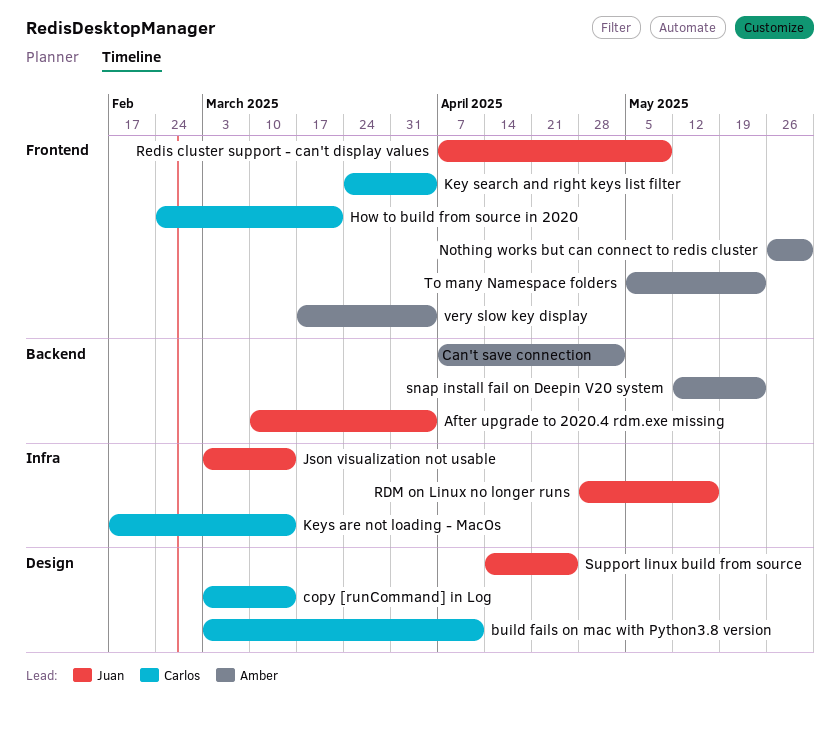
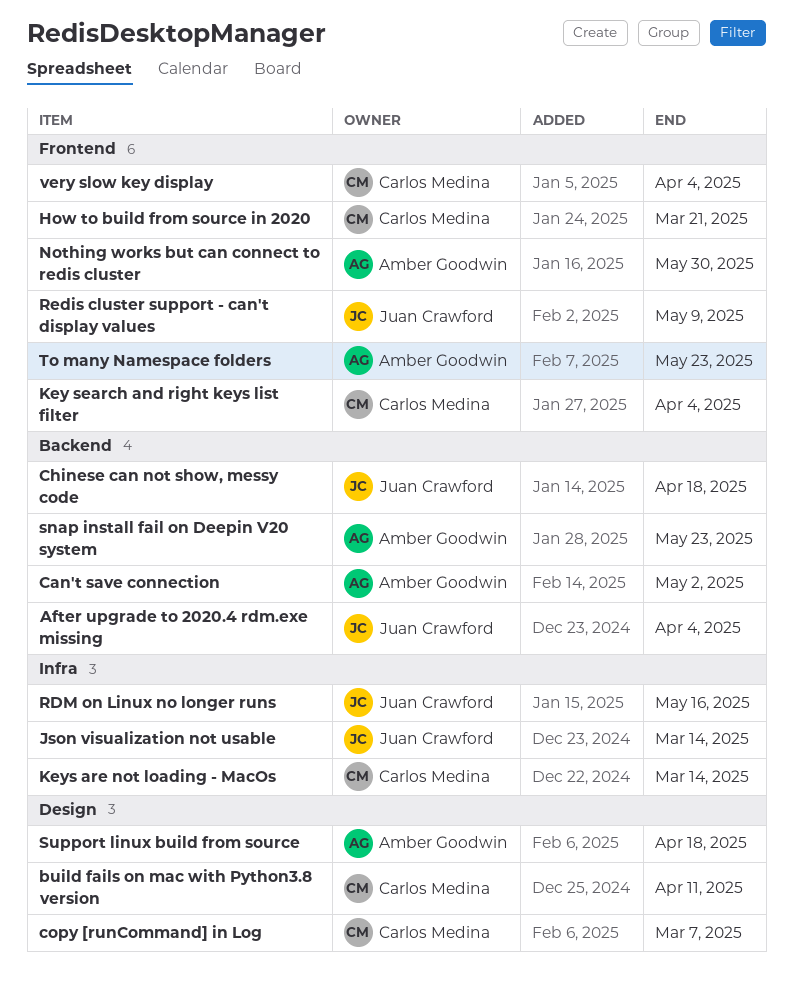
Chinese can not show, messy code: none -> present
copy [runCommand] in Log, due: Mar 14 -> Mar 7
Support linux build from source, owner: Juan Crawford -> Amber Goodwin
Support linux build from source, due: Apr 25 -> Apr 18
very slow key display, owner: Amber Goodwin -> Carlos Medina

